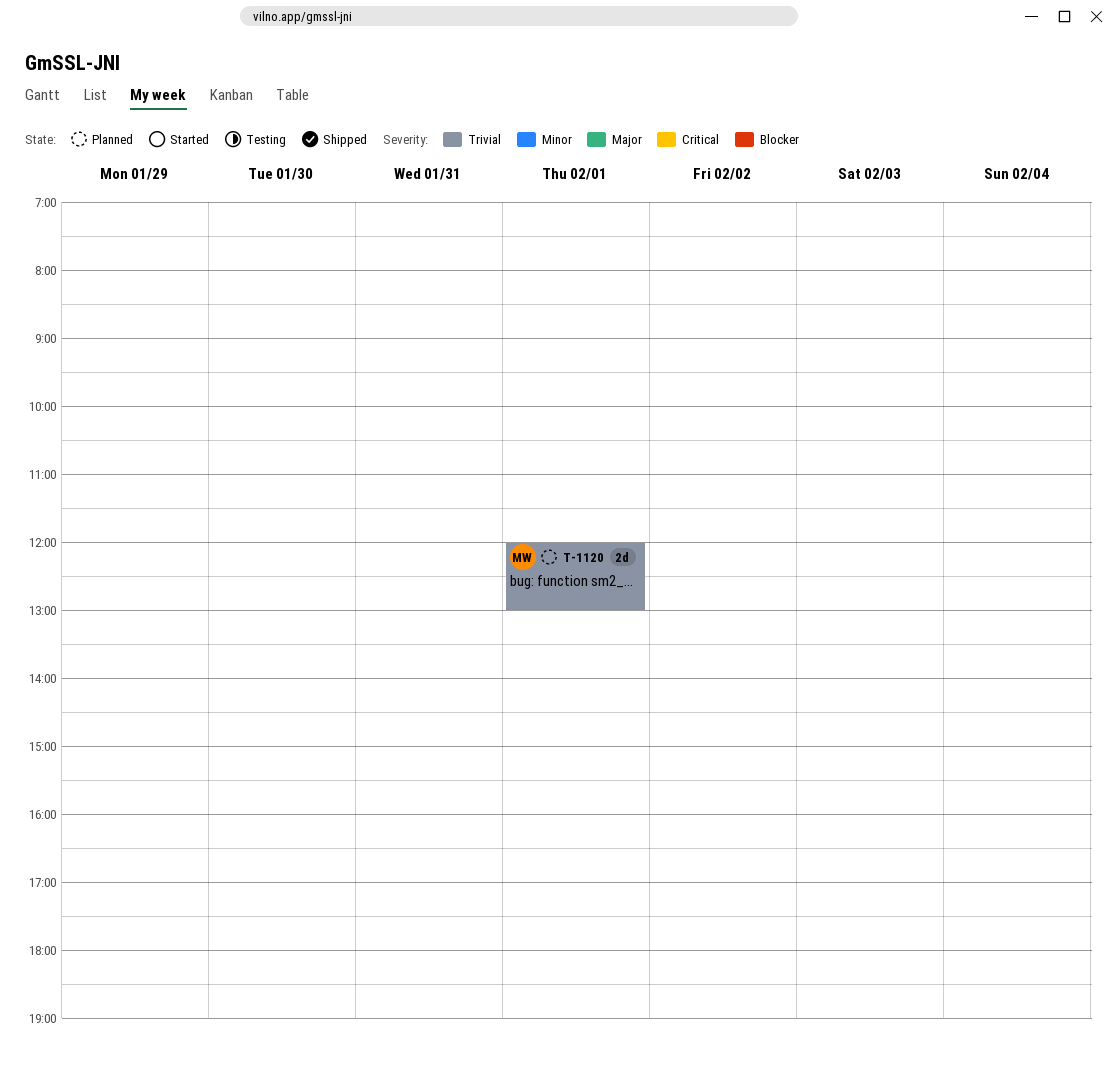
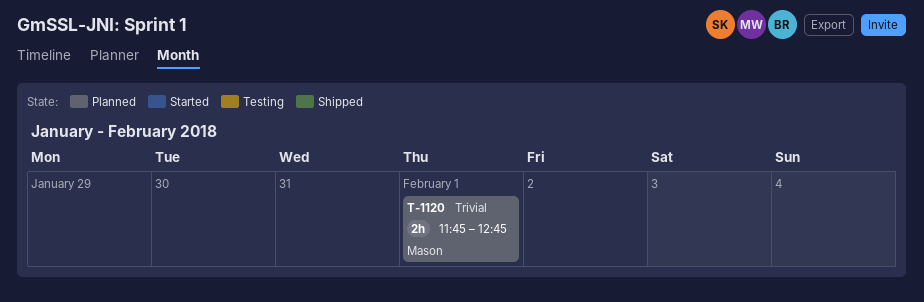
T-1120, estimate: 2d -> 2h
T-1120, begins: 12:00 -> 11:45
T-1120, ends: 13:00 -> 12:45

